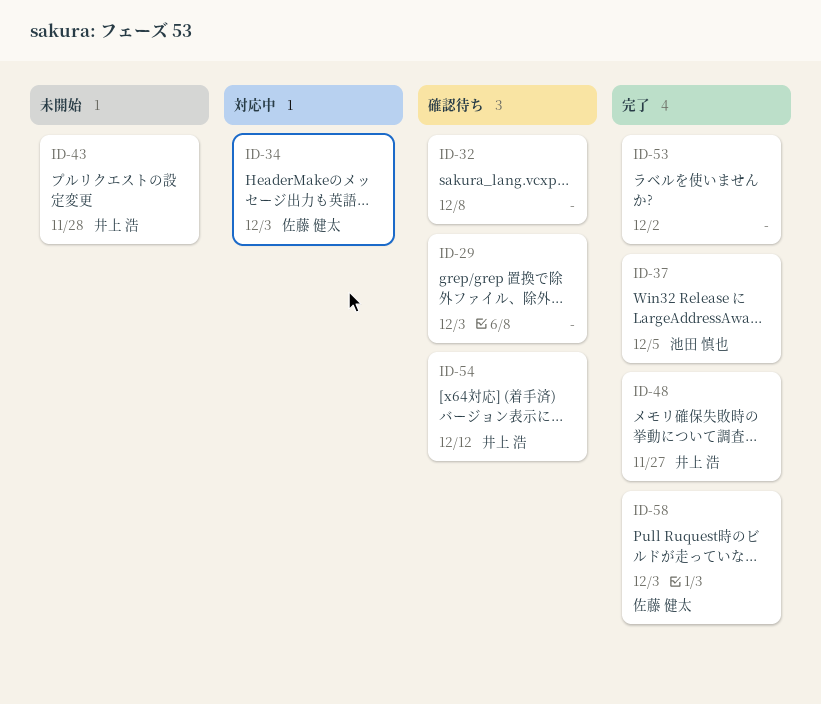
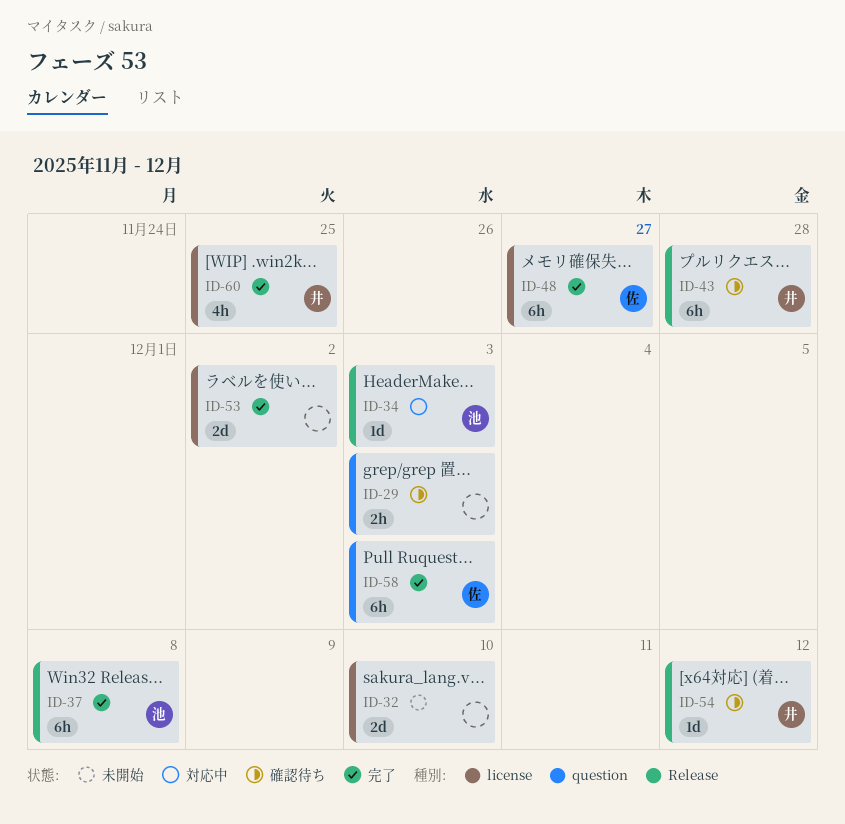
ID-32, status: 確認待ち -> 未開始
ID-32, due: Dec 8 -> Dec 10
ID-34, owner: 佐藤 健太 -> 池田 慎也
ID-37, due: Dec 5 -> Dec 8
ID-43, status: 未開始 -> 確認待ち
ID-48, owner: 井上 浩 -> 佐藤 健太
ID-60: none -> present

